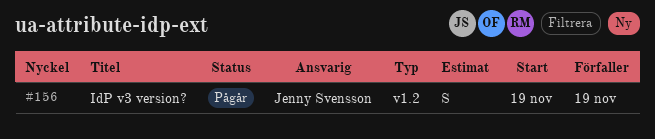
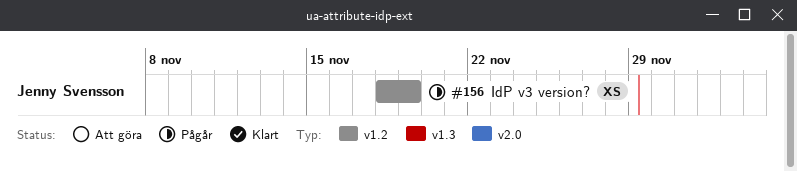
#156, estimate: S -> XS
#156, start: Nov 19 -> Nov 18

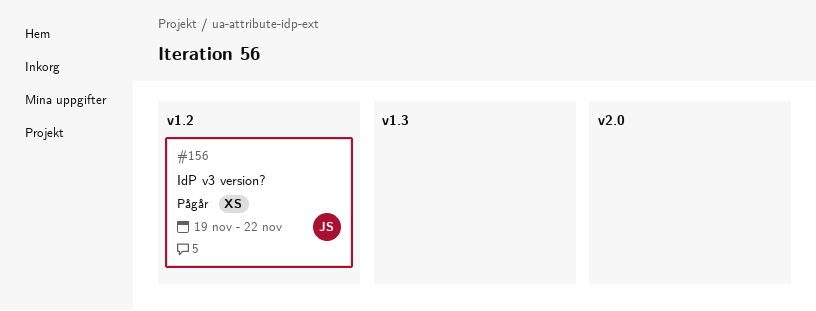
#156, start: Nov 18 -> Nov 19
#156, due: Nov 19 -> Nov 22

